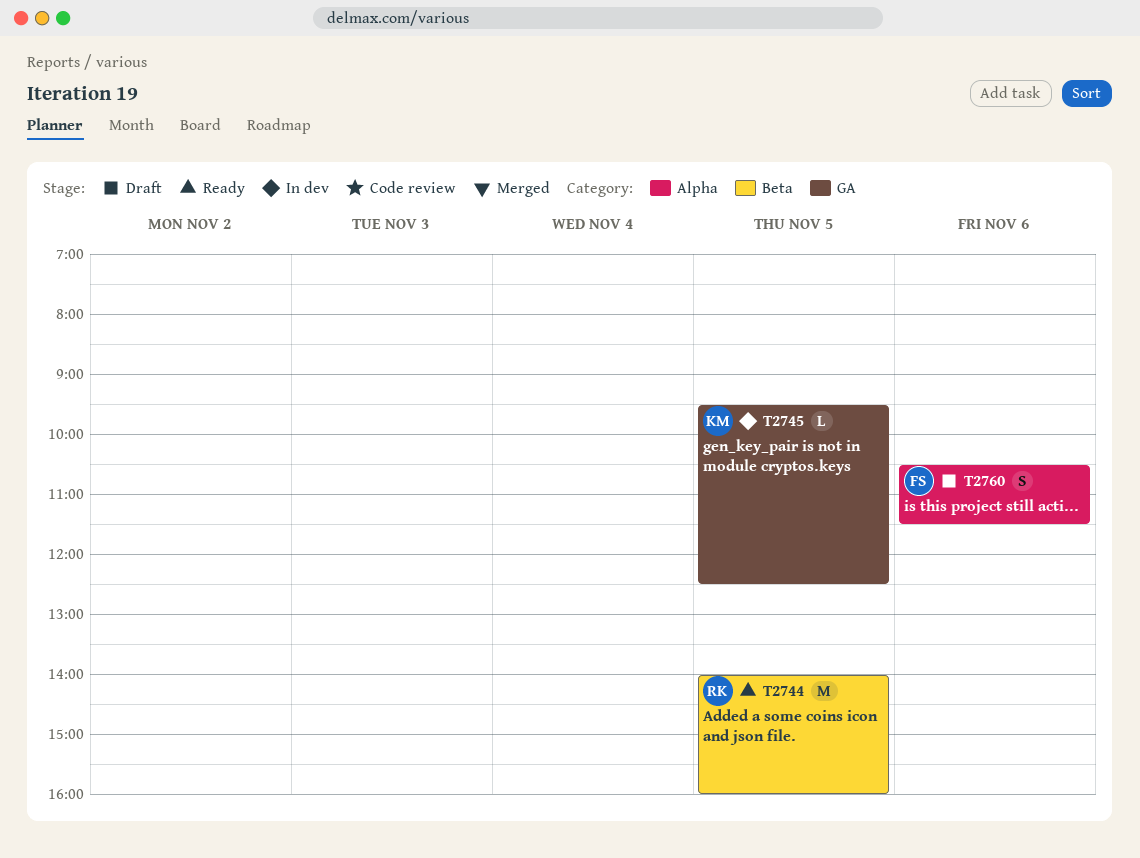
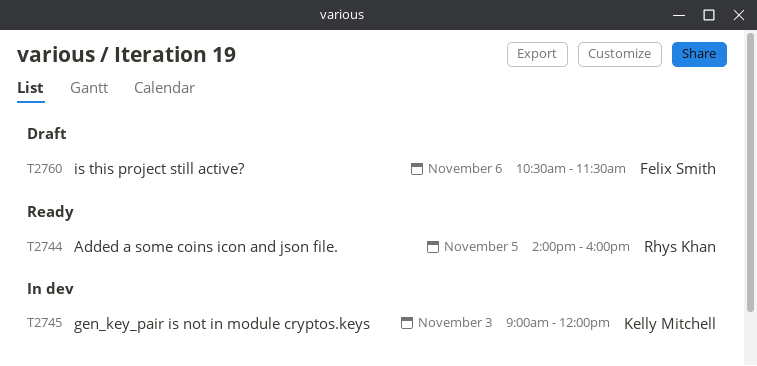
T2745, day: Nov 5 -> Nov 3
T2745, begins: 09:30 -> 09:00
T2745, ends: 12:30 -> 12:00

